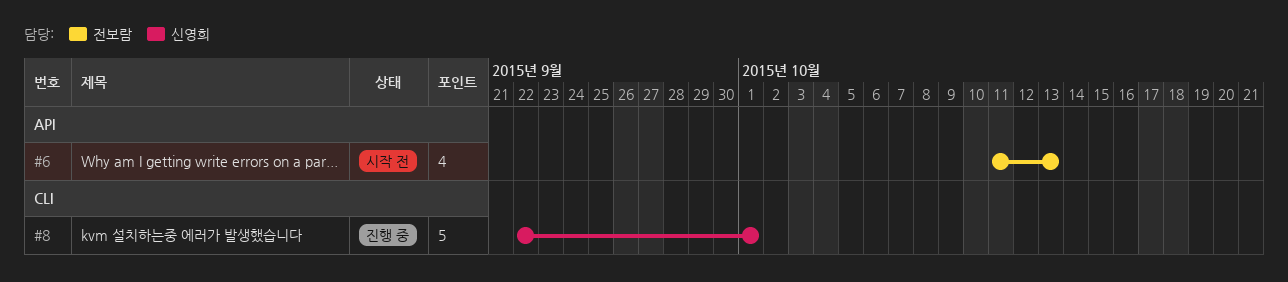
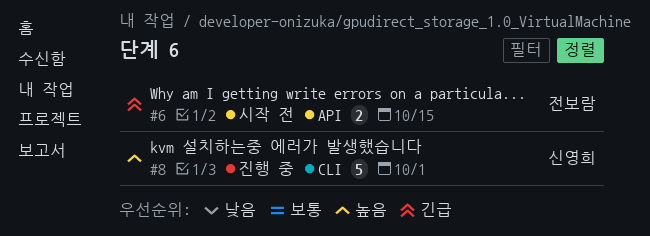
#6, estimate: 4 -> 2
#6, due: Oct 13 -> Oct 15

